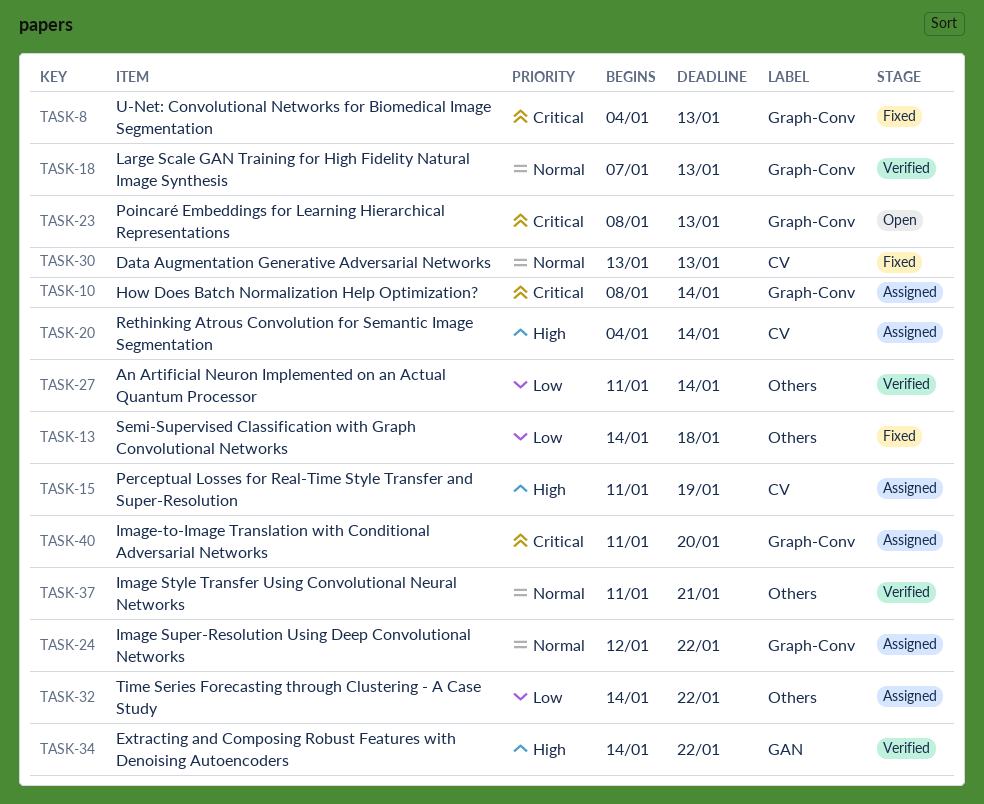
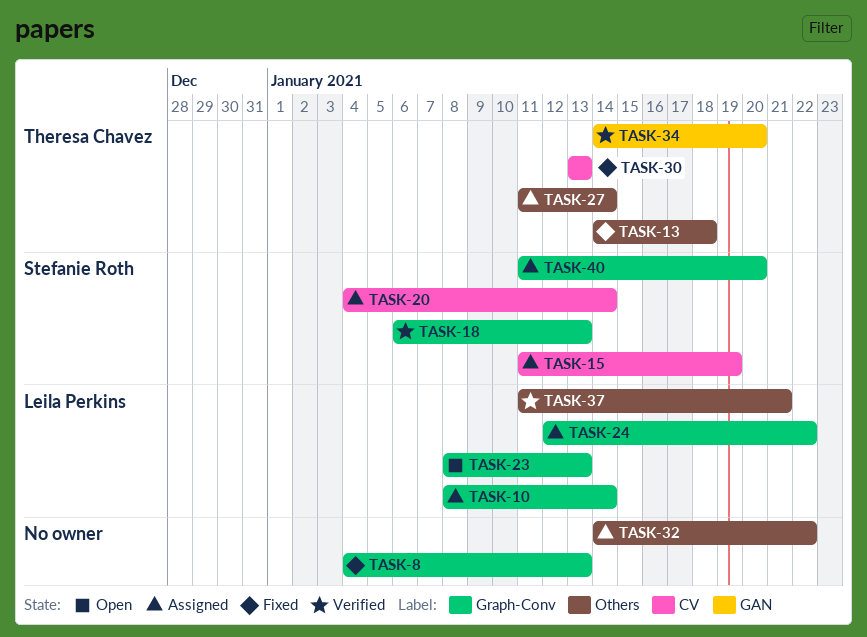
TASK-18, start: Jan 7 -> Jan 6
TASK-27, status: Verified -> Assigned
TASK-34, due: Jan 22 -> Jan 20

